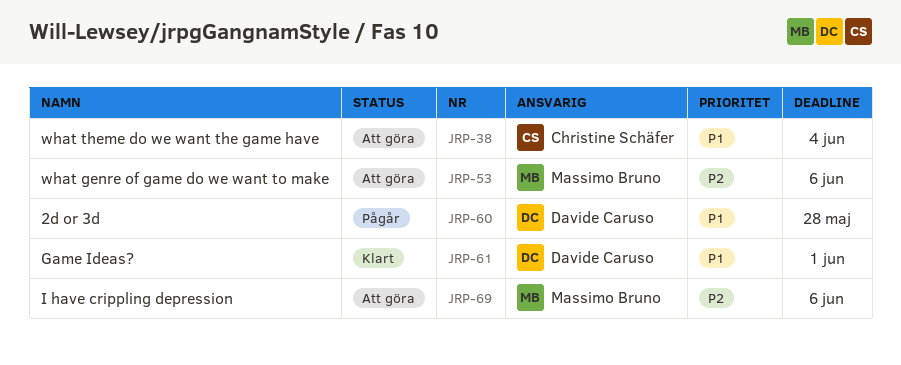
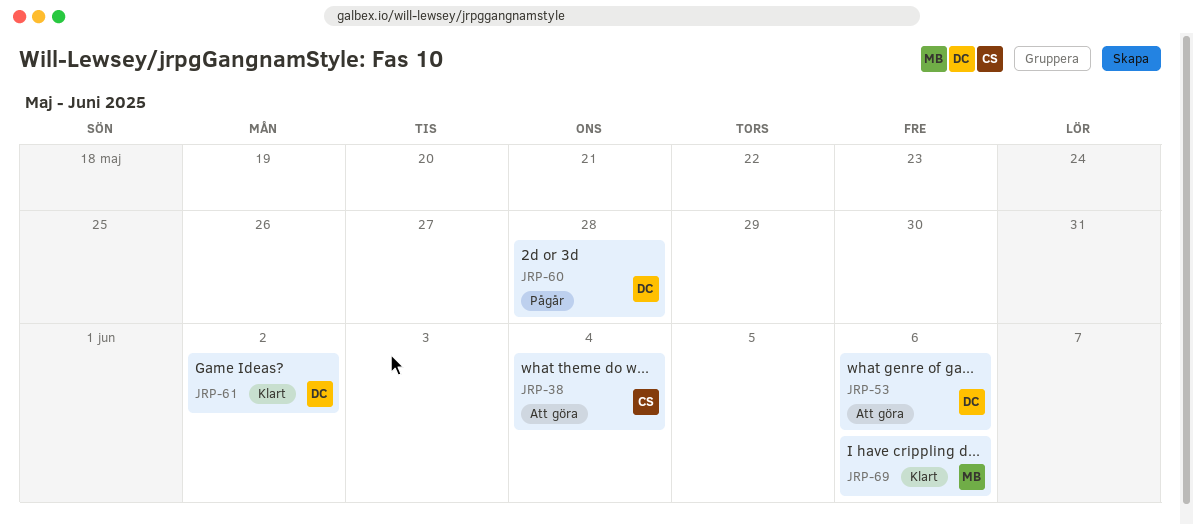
JRP-53, owner: Massimo Bruno -> Davide Caruso
JRP-61, due: Jun 1 -> Jun 2
JRP-69, status: Att göra -> Klart

